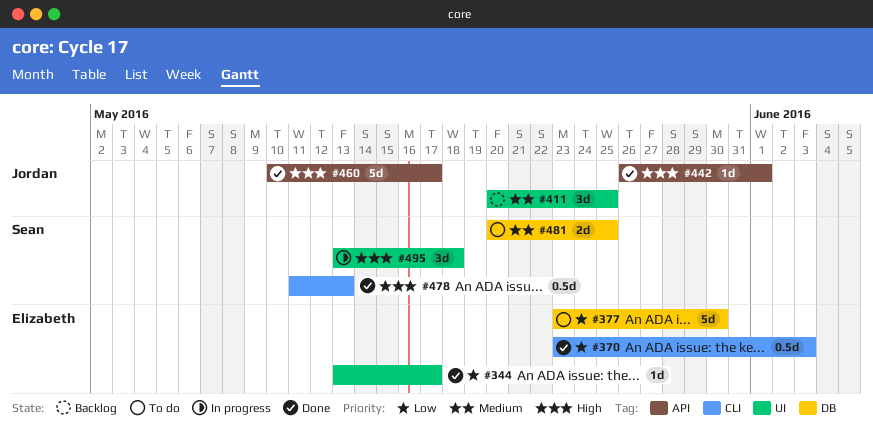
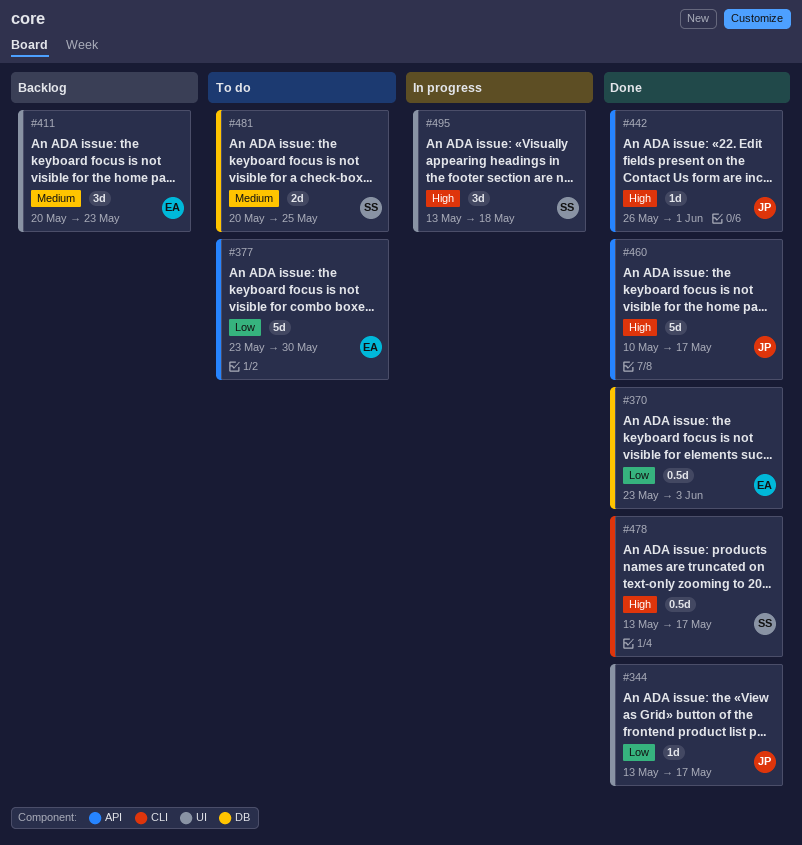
#344, owner: Elizabeth -> Jordan
#370, label: CLI -> DB
#377, label: DB -> API
#411, owner: Jordan -> Elizabeth
#411, due: May 25 -> May 23
#478, start: May 11 -> May 13
#478, due: May 13 -> May 17

